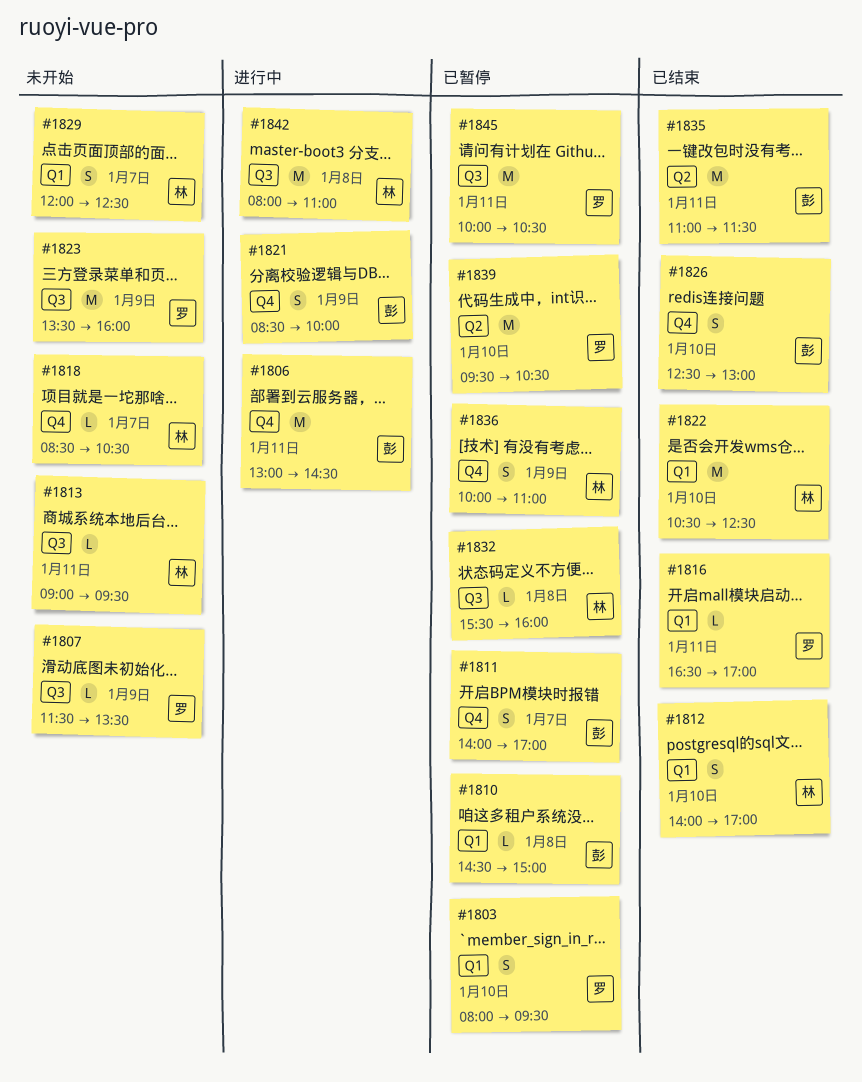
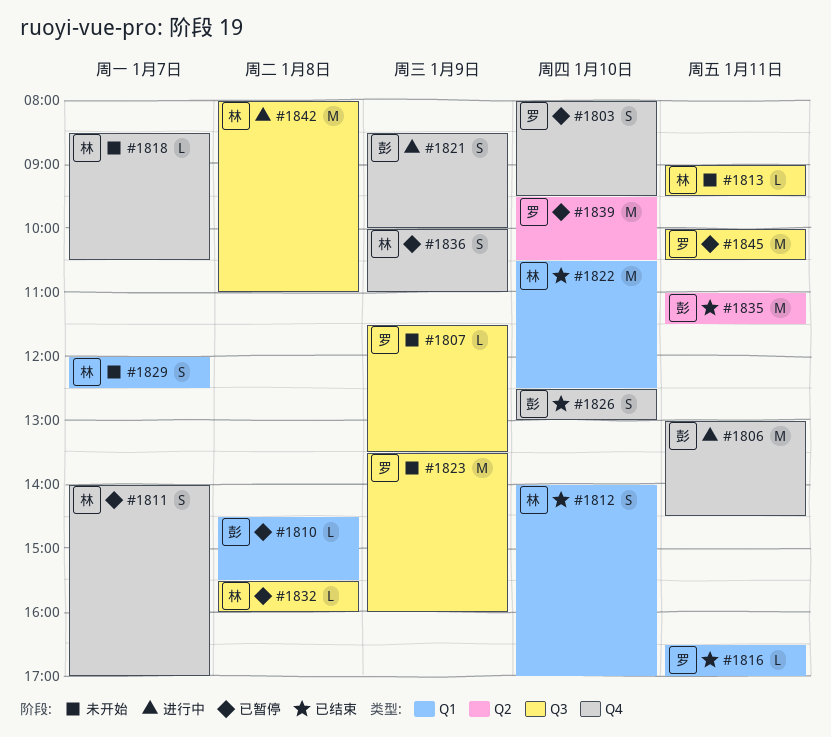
#1803, label: Q1 -> Q4
#1810, ends: 15:00 -> 15:30
#1811, owner: 彭 -> 林

